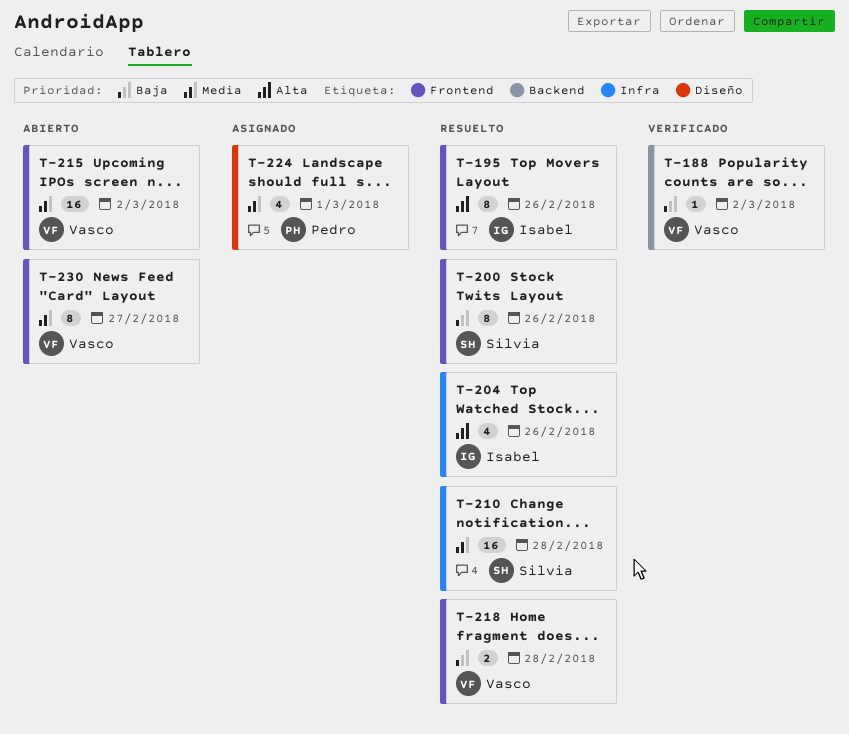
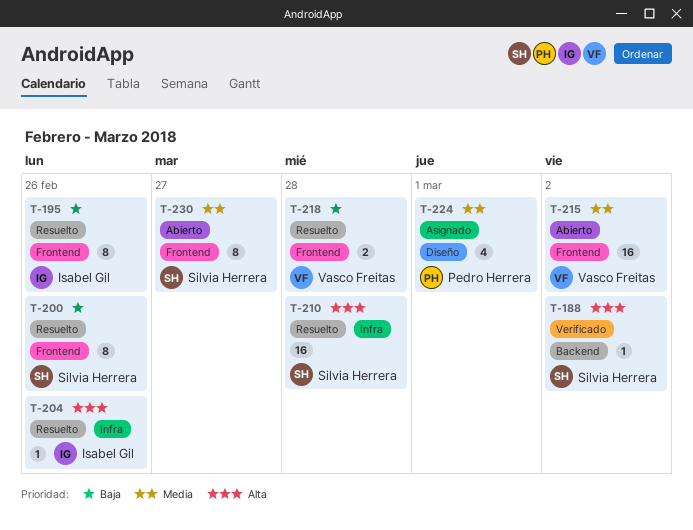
T-188, owner: Vasco Freitas -> Silvia Herrera
T-188, priority: Baja -> Alta
T-195, priority: Alta -> Baja
T-204, estimate: 4 -> 1
T-210, priority: Media -> Alta
T-230, owner: Vasco Freitas -> Silvia Herrera

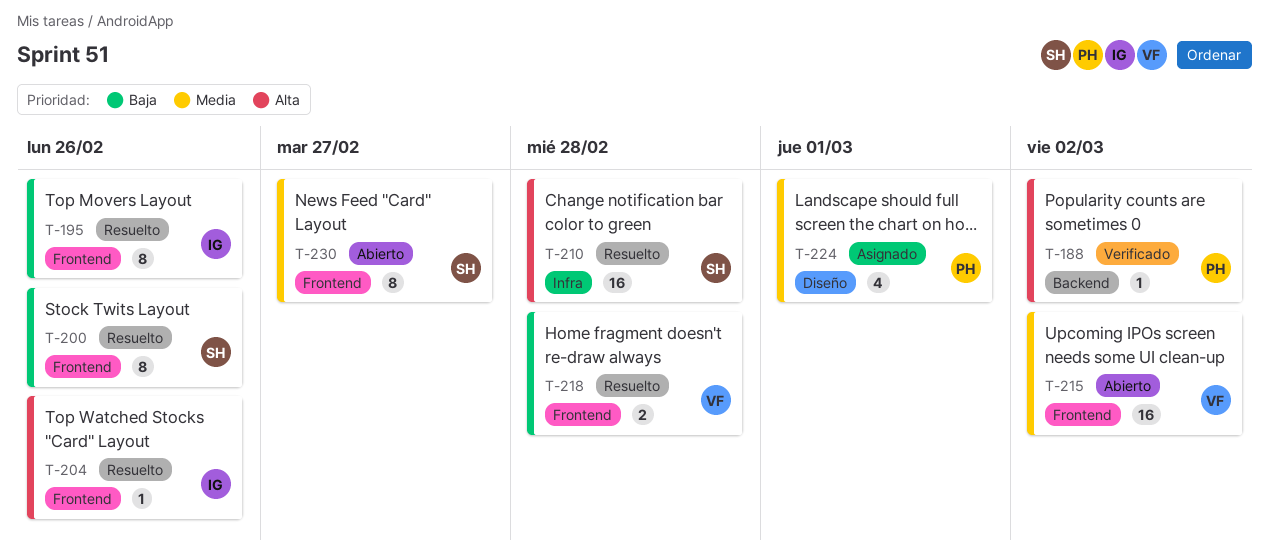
T-188, owner: Silvia Herrera -> Pedro Herrera
T-204, label: Infra -> Frontend

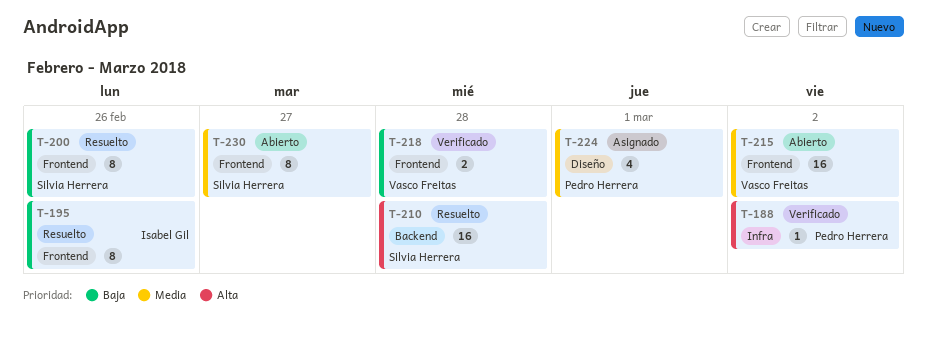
T-188, label: Backend -> Infra
T-204: present -> none
T-210, label: Infra -> Backend
T-218, status: Resuelto -> Verificado

